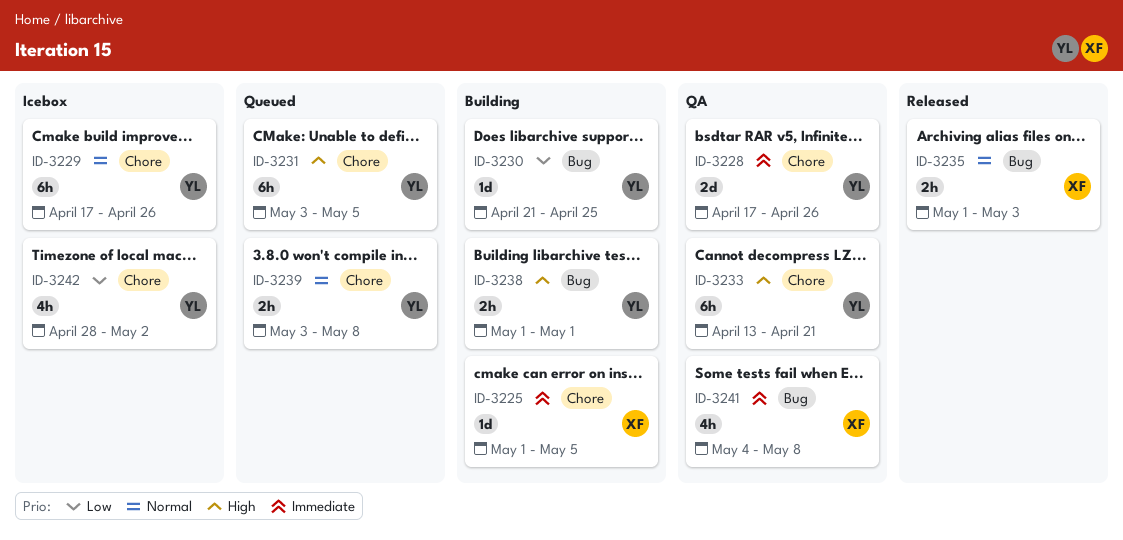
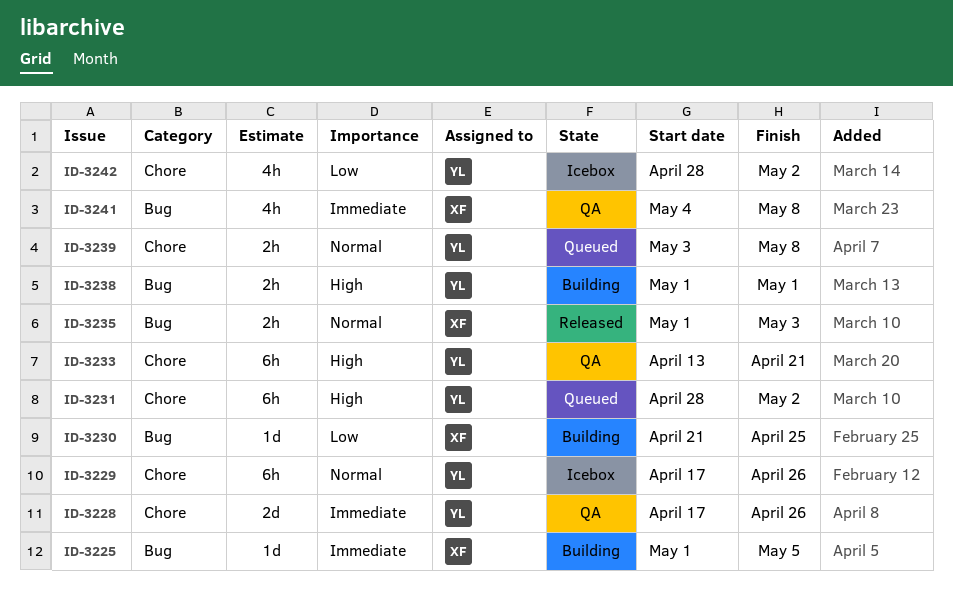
ID-3225, label: Chore -> Bug
ID-3230, owner: YL -> XF
ID-3231, start: May 3 -> Apr 28
ID-3231, due: May 5 -> May 2

